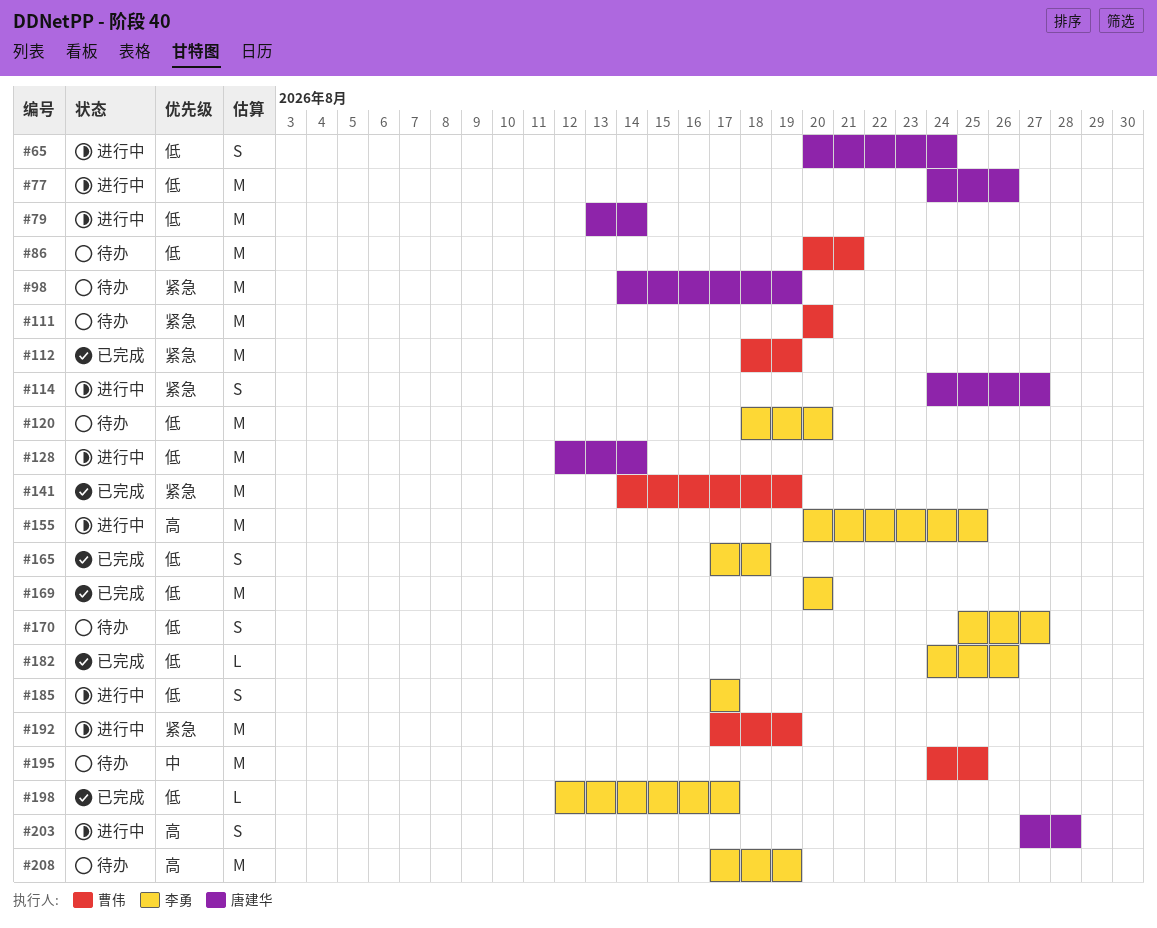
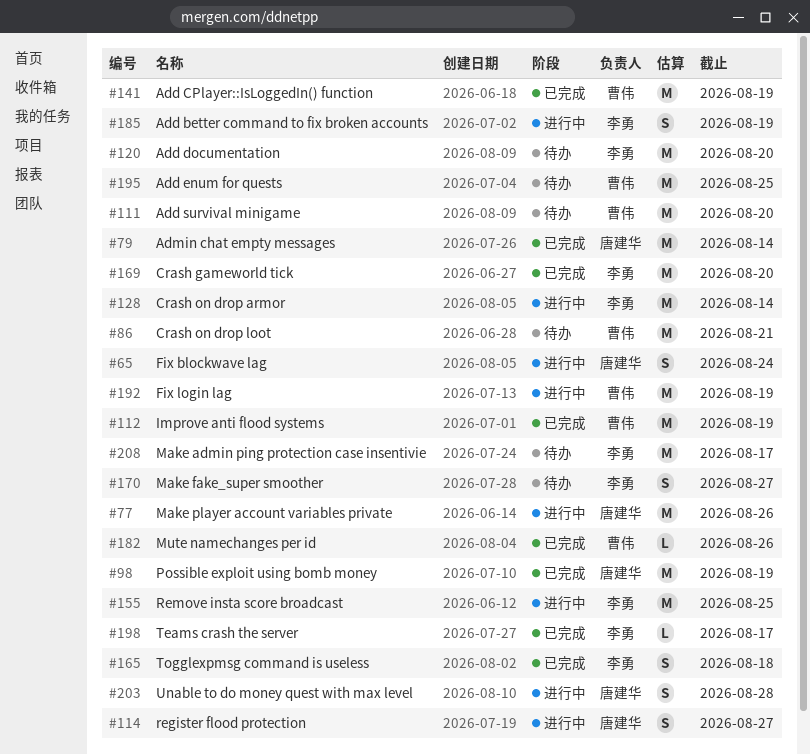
#79, status: 进行中 -> 已完成
#98, status: 待办 -> 已完成
#128, owner: 唐建华 -> 李勇
#182, owner: 李勇 -> 曹伟
#185, due: Aug 17 -> Aug 19
#208, due: Aug 19 -> Aug 17

